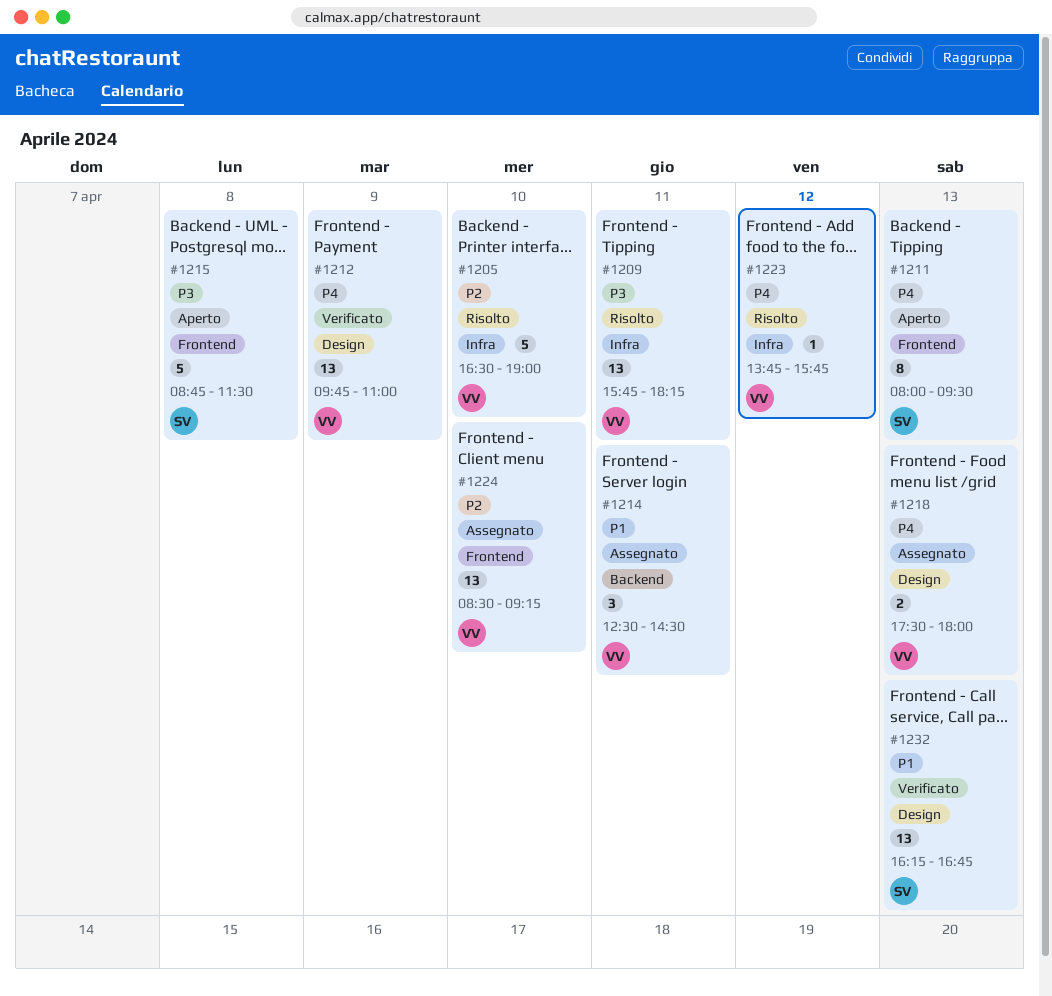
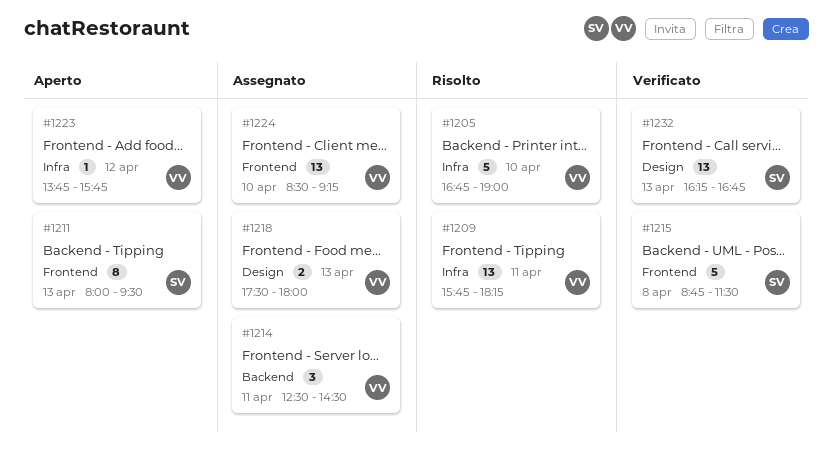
#1205, begins: 16:30 -> 16:45
#1212: present -> none
#1215, status: Aperto -> Verificato
#1223, status: Risolto -> Aperto

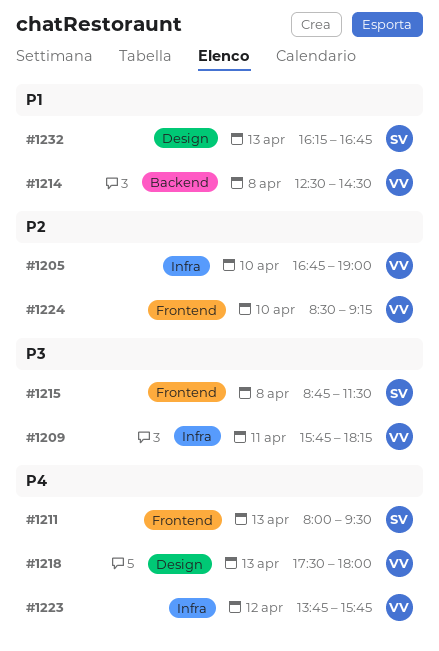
#1214, day: Apr 11 -> Apr 8

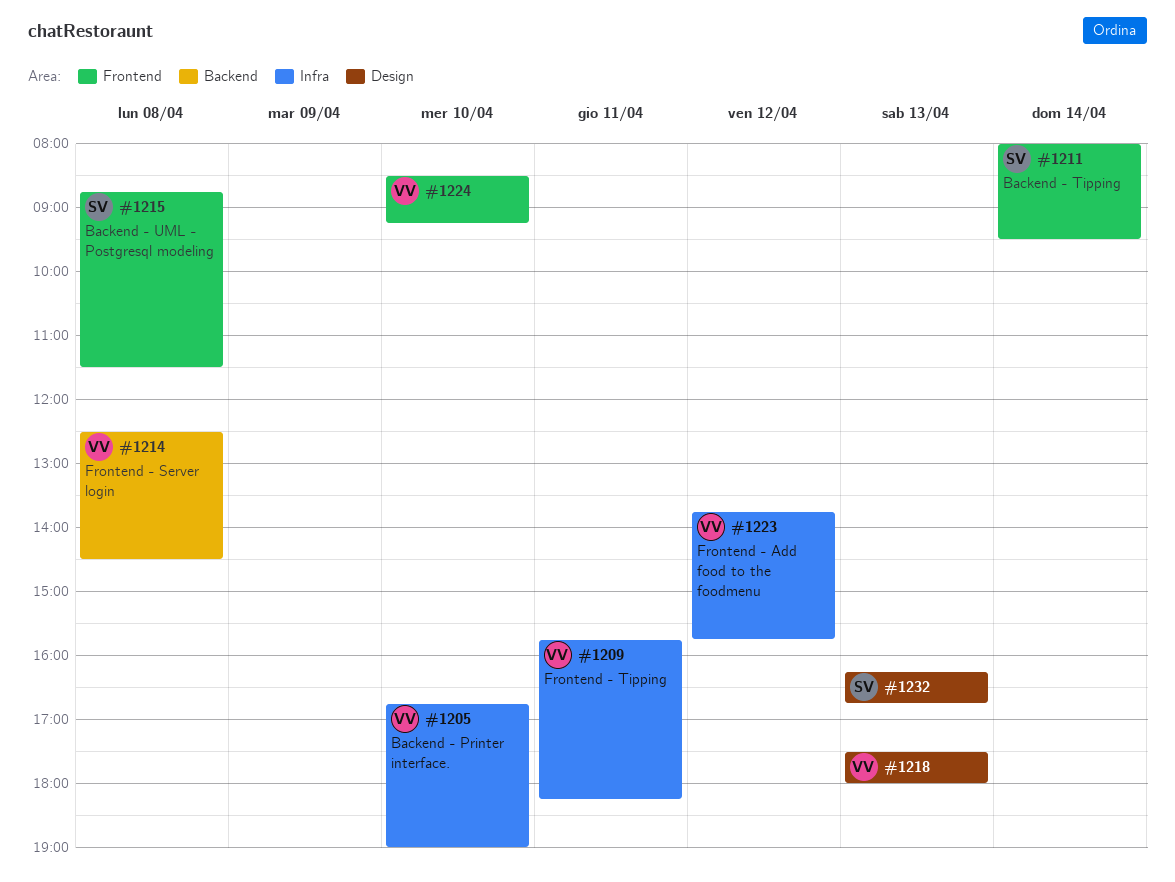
#1211, day: Apr 13 -> Apr 14

